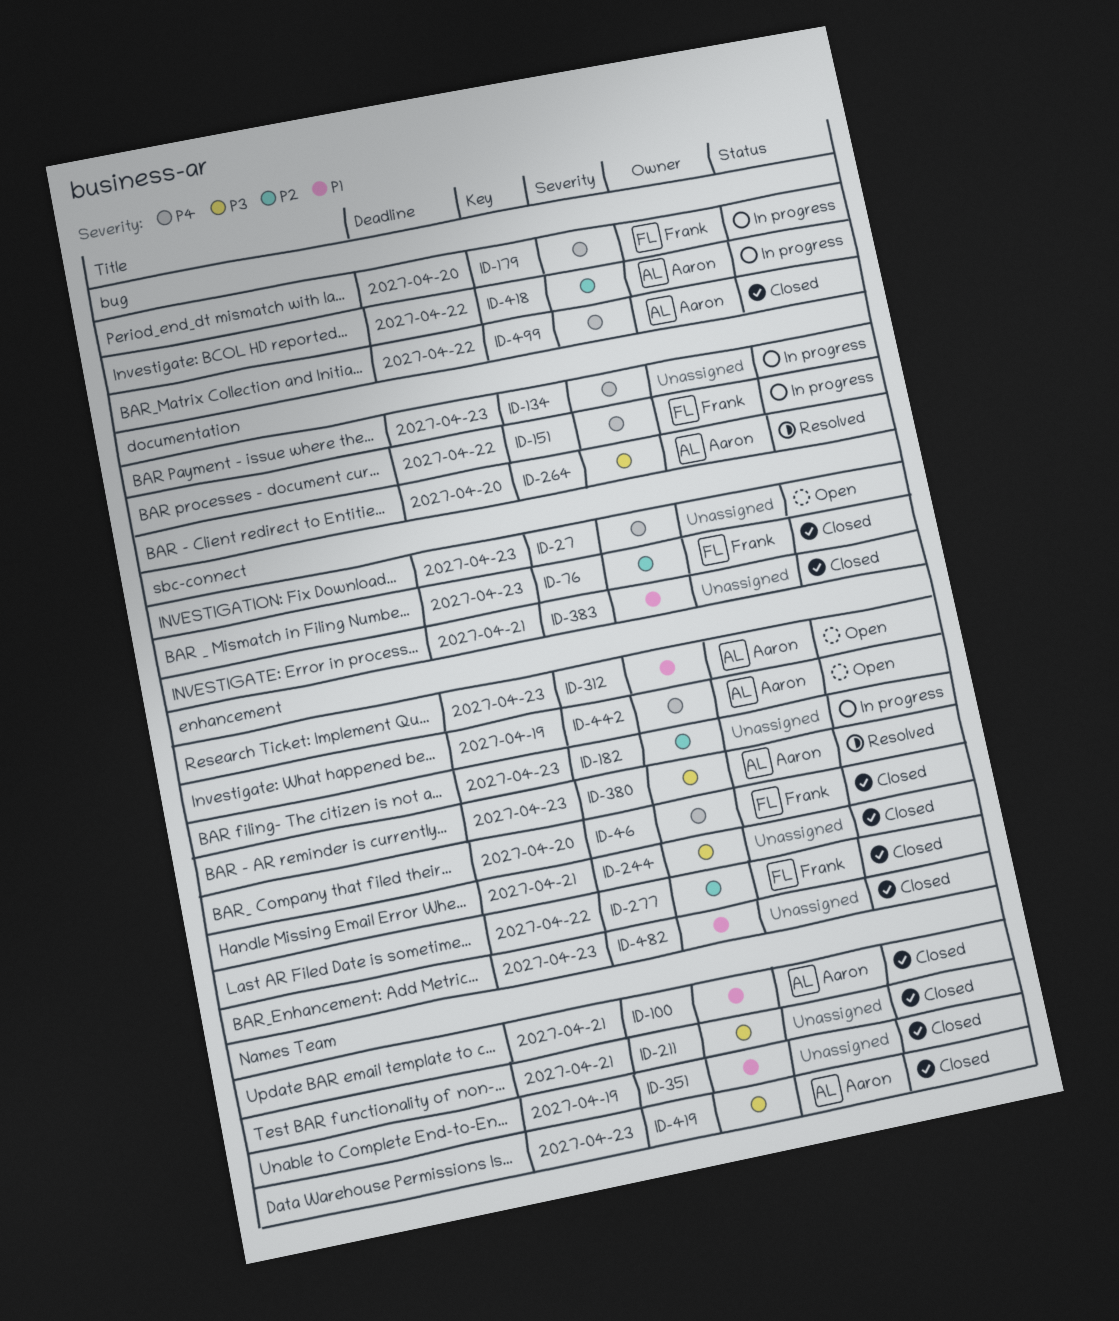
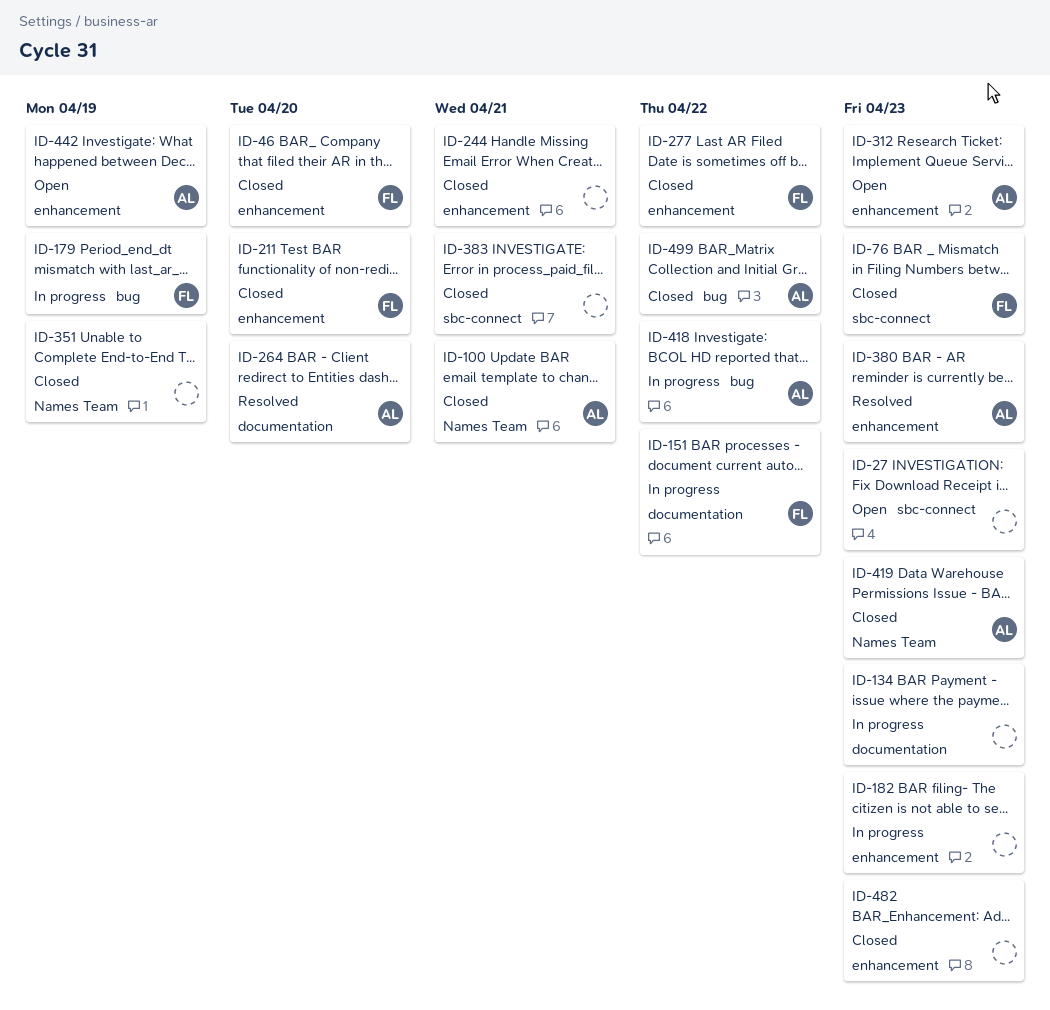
ID-179, due: Apr 20 -> Apr 19
ID-211, owner: none -> Frank
ID-211, label: Names Team -> enhancement
ID-211, due: Apr 21 -> Apr 20

